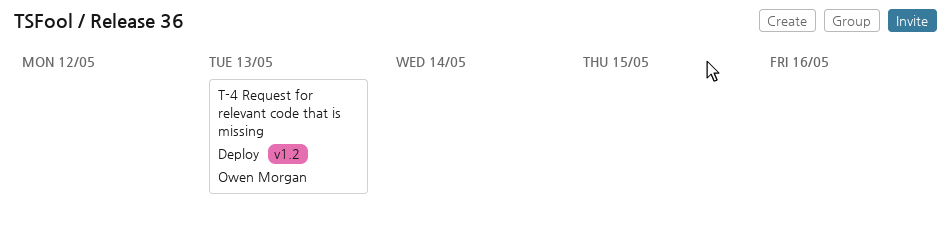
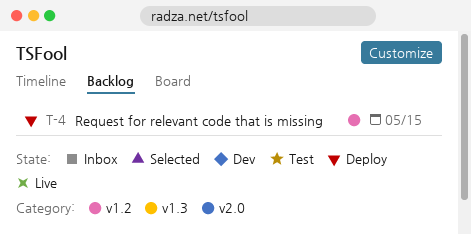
T-4, due: May 13 -> May 15

